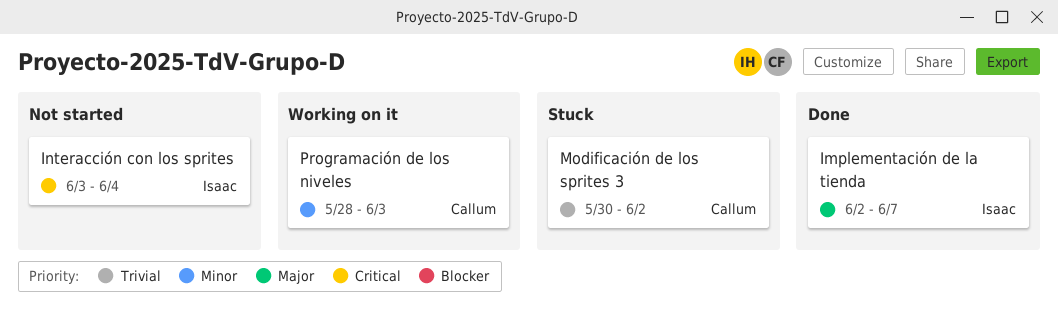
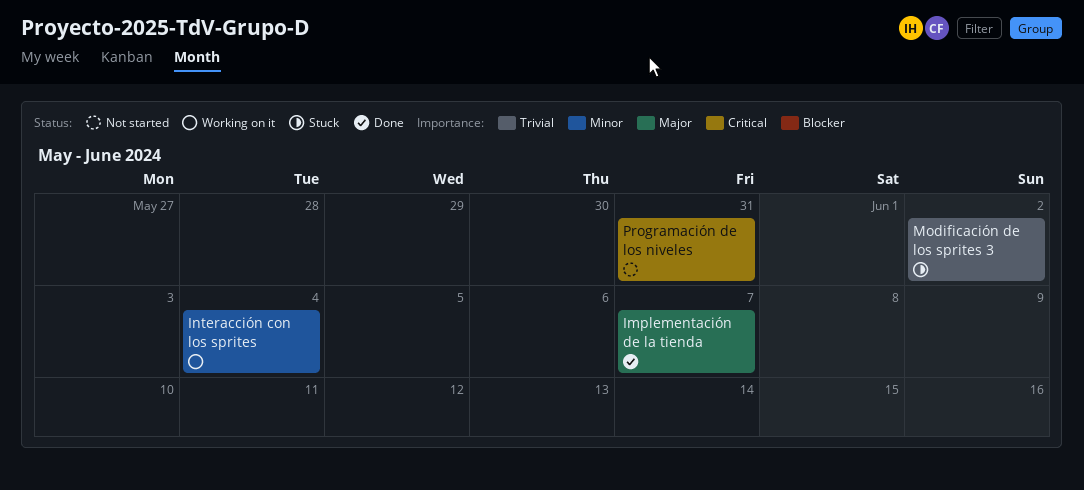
Interacción con los sprites, status: Not started -> Working on it
Interacción con los sprites, priority: Critical -> Minor
Programación de los niveles, status: Working on it -> Not started
Programación de los niveles, priority: Minor -> Critical
Programación de los niveles, due: Jun 3 -> May 31

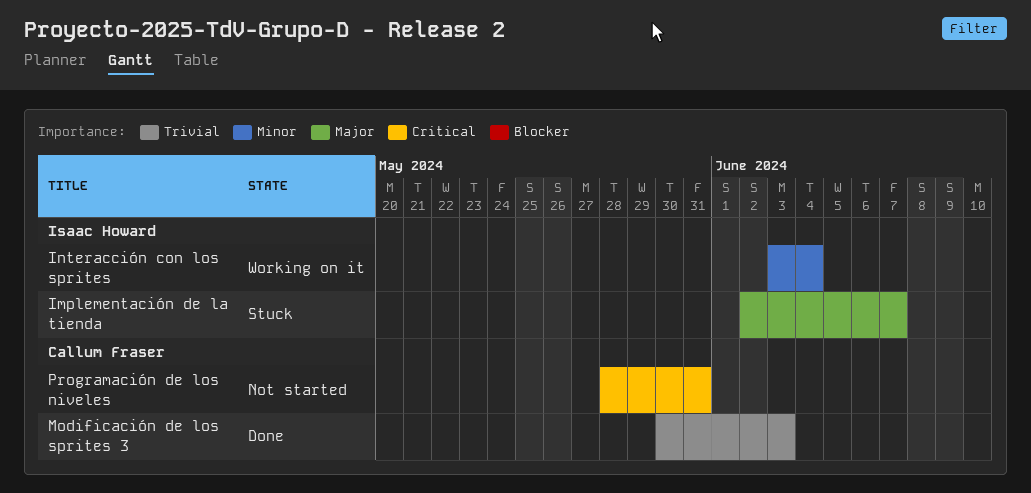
Implementación de la tienda, status: Done -> Stuck
Modificación de los sprites 3, status: Stuck -> Done
Modificación de los sprites 3, due: Jun 2 -> Jun 3

